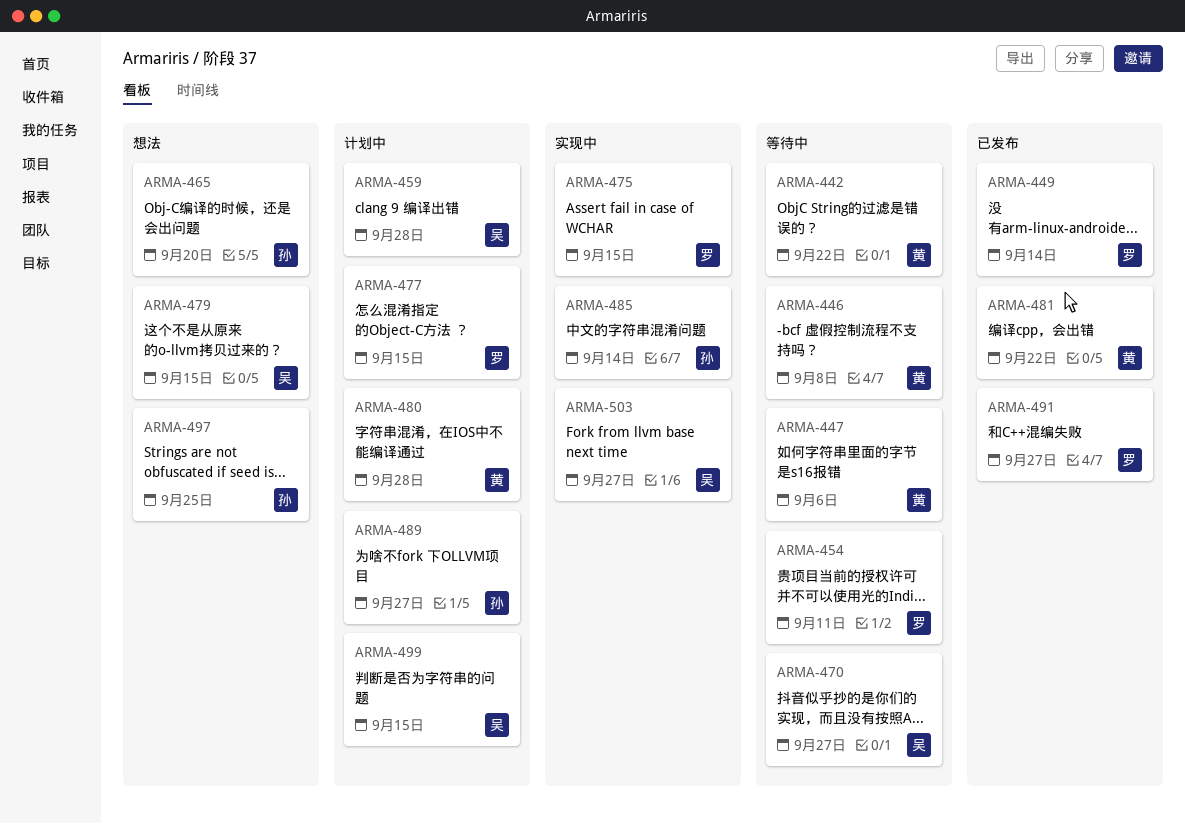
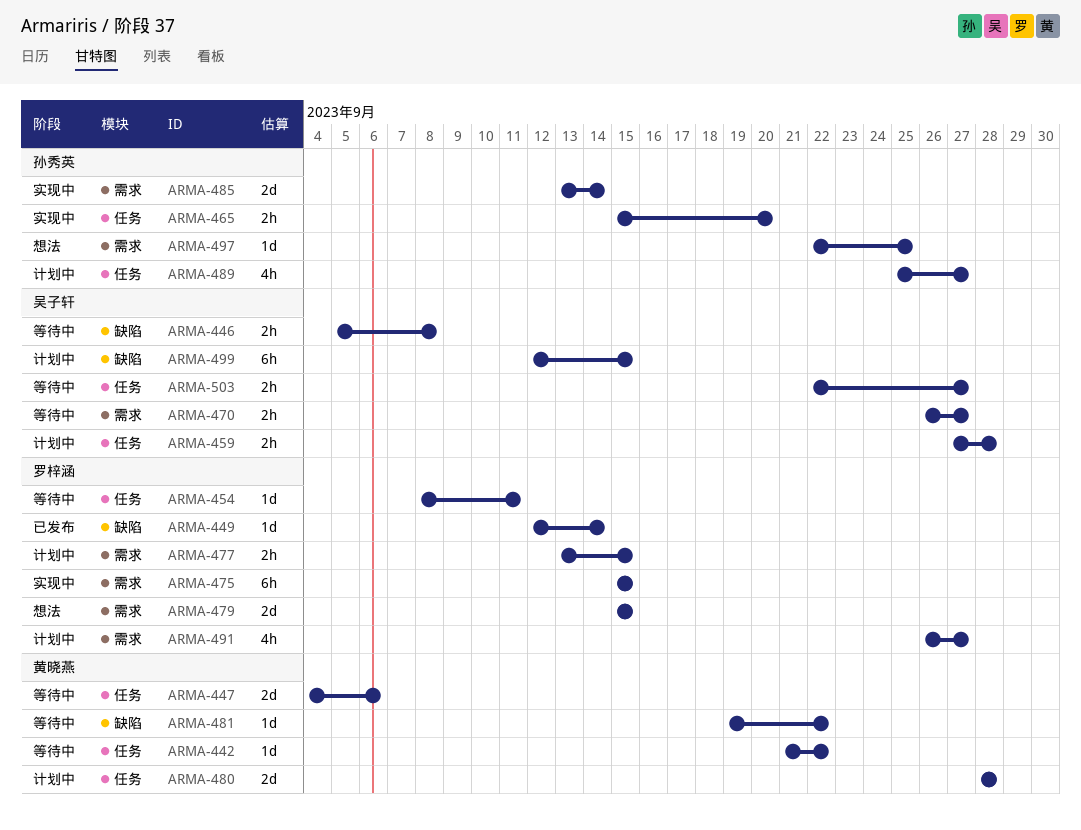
ARMA-446, owner: 黄晓燕 -> 吴子轩
ARMA-465, status: 想法 -> 实现中
ARMA-479, owner: 吴子轩 -> 罗梓涵
ARMA-481, status: 已发布 -> 等待中
ARMA-491, status: 已发布 -> 计划中
ARMA-503, status: 实现中 -> 等待中

